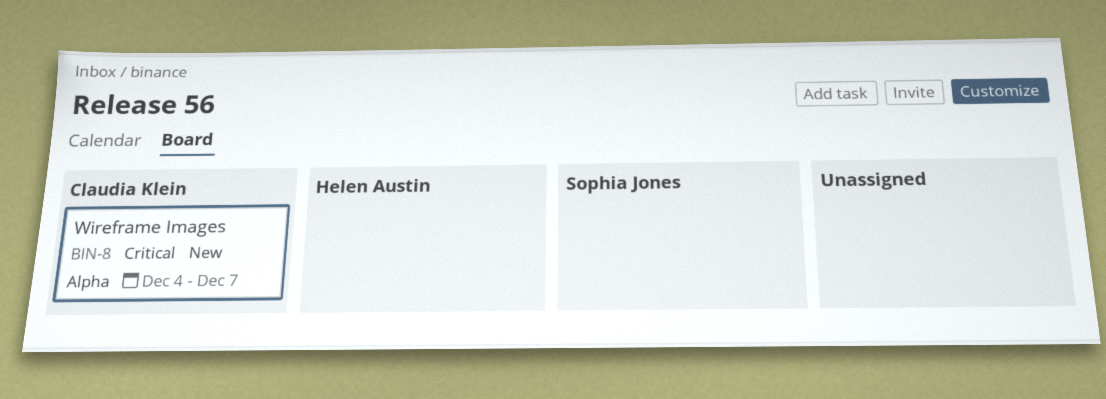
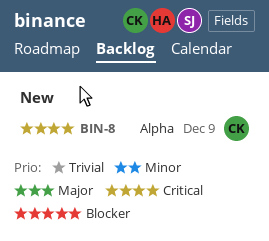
BIN-8, due: Dec 7 -> Dec 9

